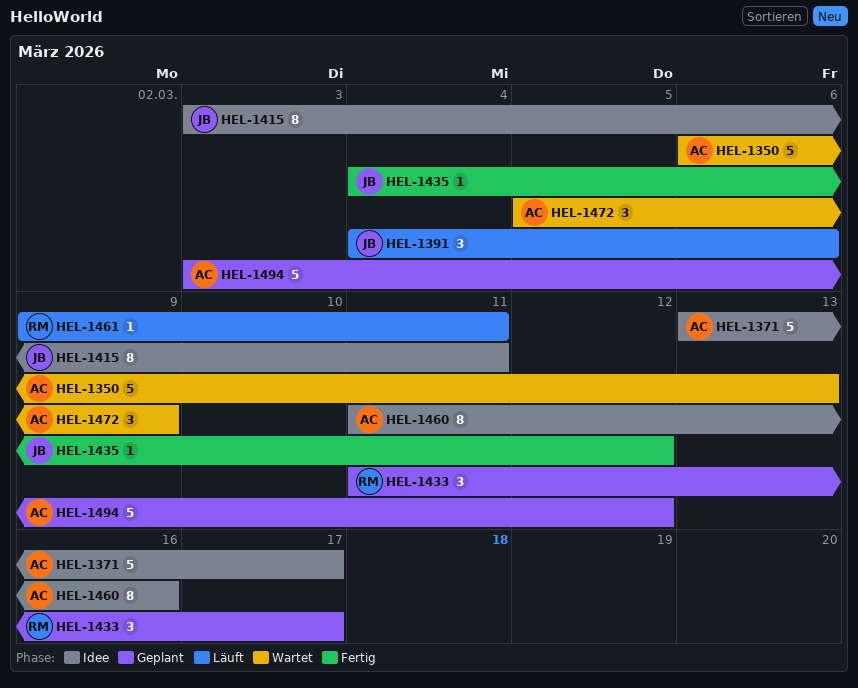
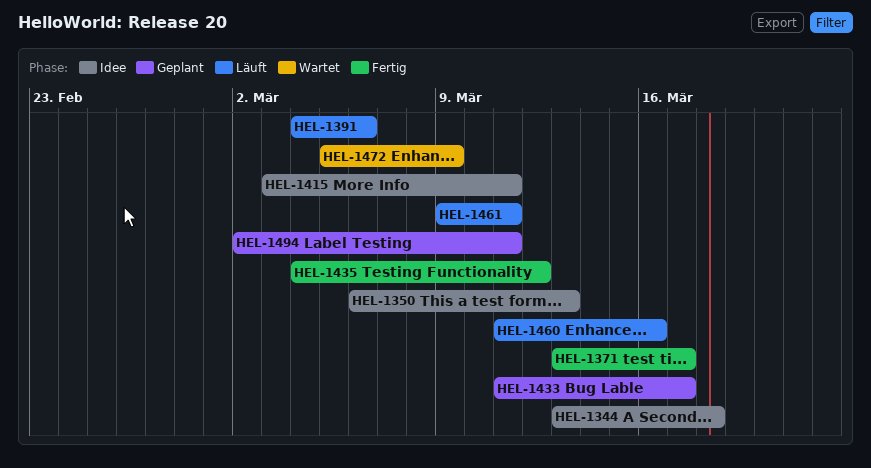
HEL-1344: none -> present
HEL-1350, status: Wartet -> Idee
HEL-1371, status: Idee -> Fertig
HEL-1460, status: Idee -> Läuft
HEL-1494, start: Mar 3 -> Mar 2
HEL-1494, due: Mar 12 -> Mar 11

